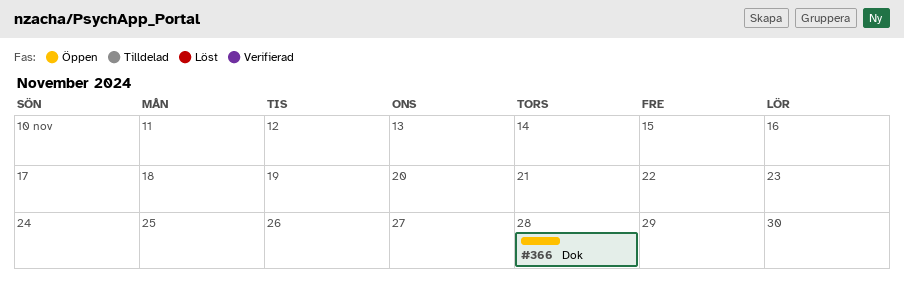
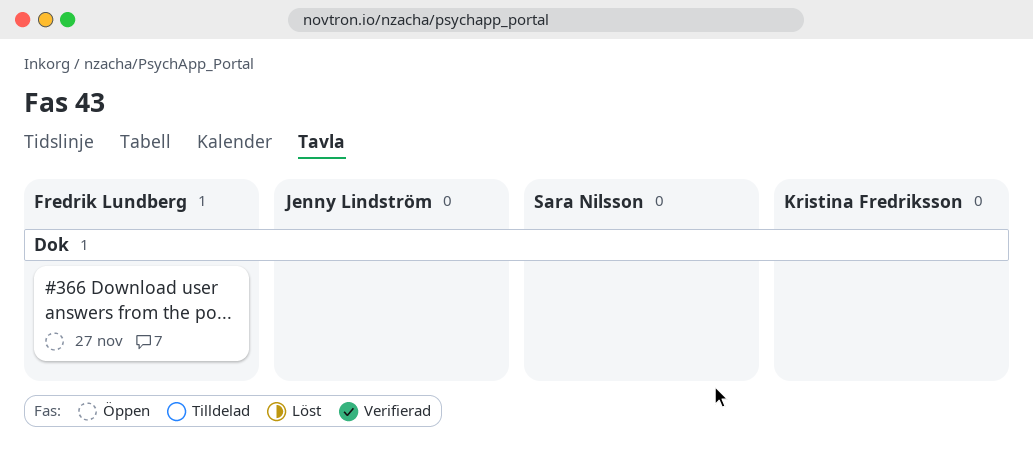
#366, due: Nov 28 -> Nov 27

